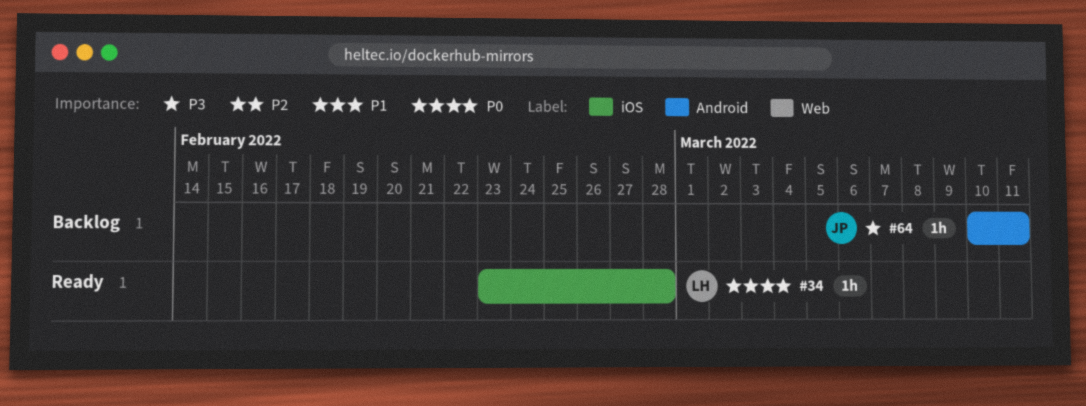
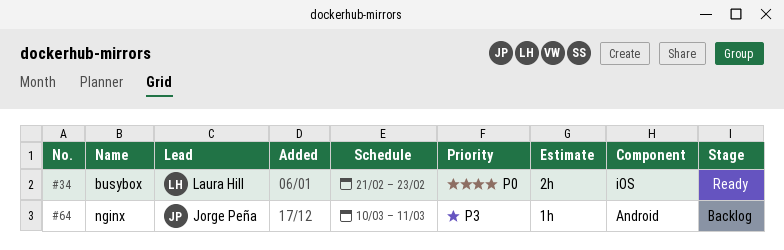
#34, estimate: 1h -> 2h
#34, start: Feb 23 -> Feb 21
#34, due: Feb 28 -> Feb 23

